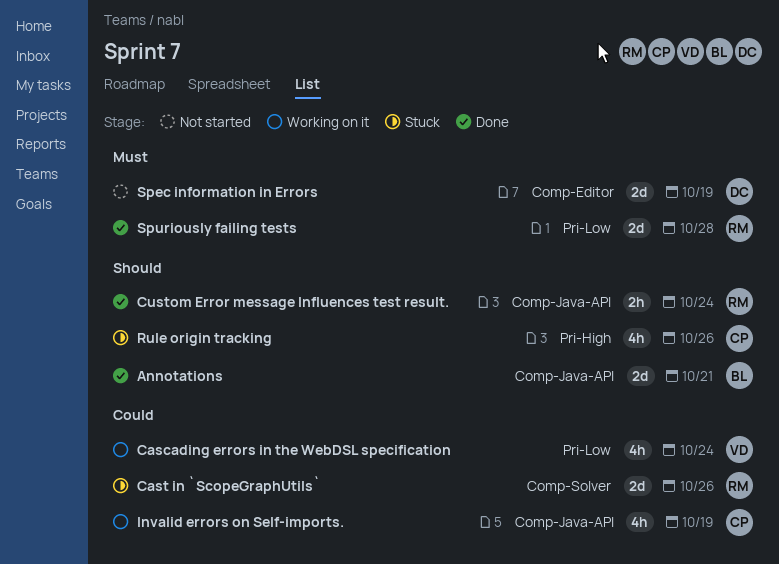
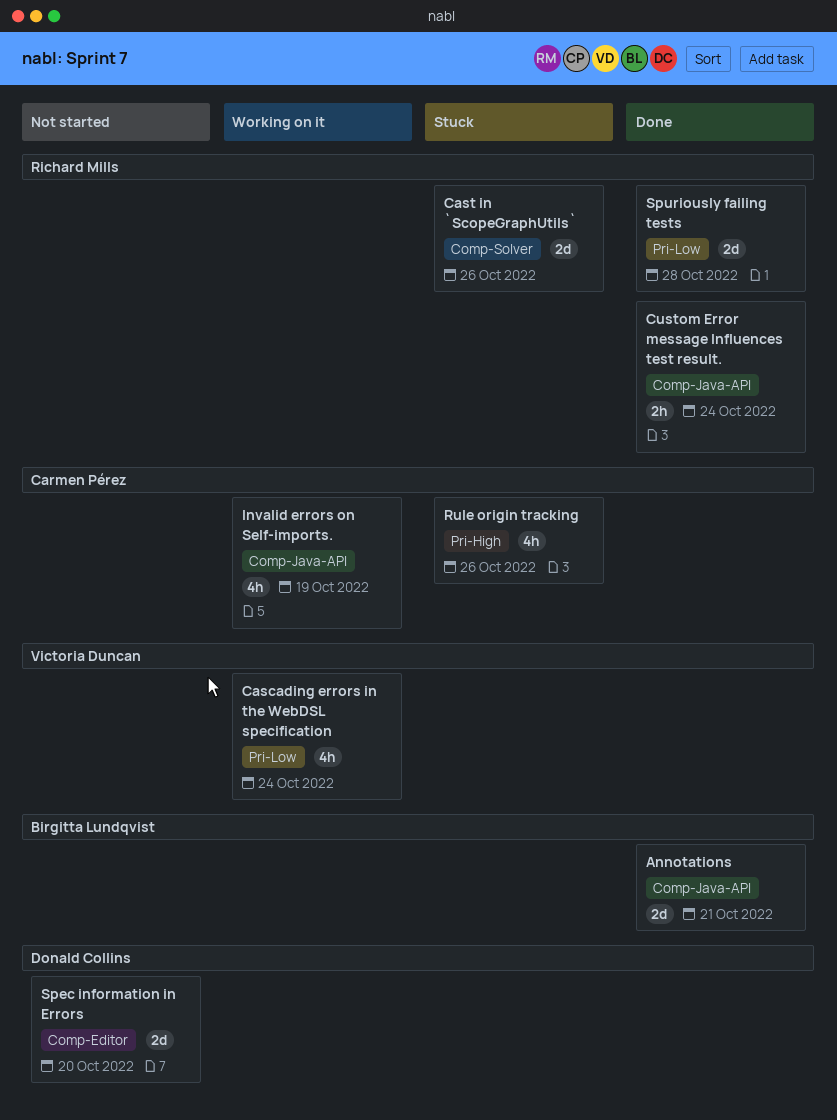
Spec information in Errors, due: Oct 19 -> Oct 20

